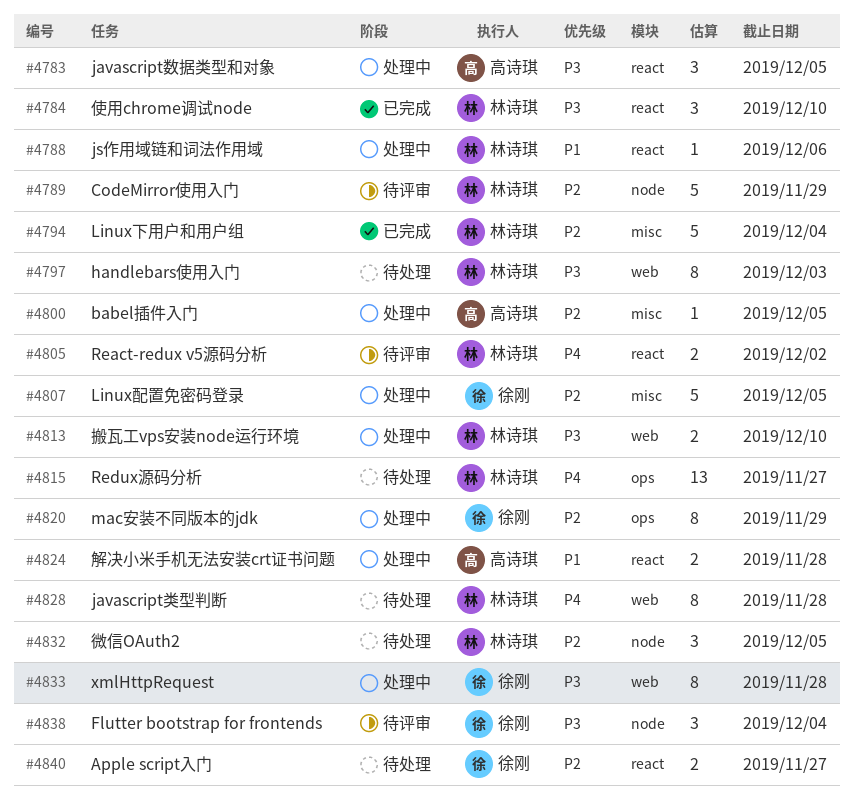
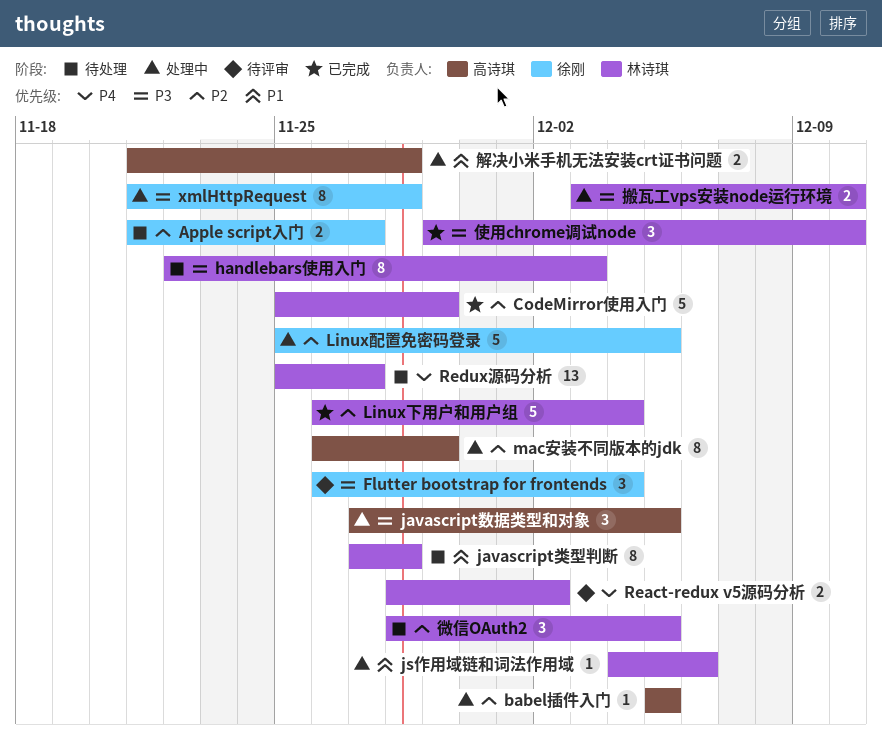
CodeMirror使用入门, status: 待评审 -> 已完成
javascript类型判断, priority: P4 -> P1
mac安装不同版本的jdk, owner: 徐刚 -> 高诗琪

